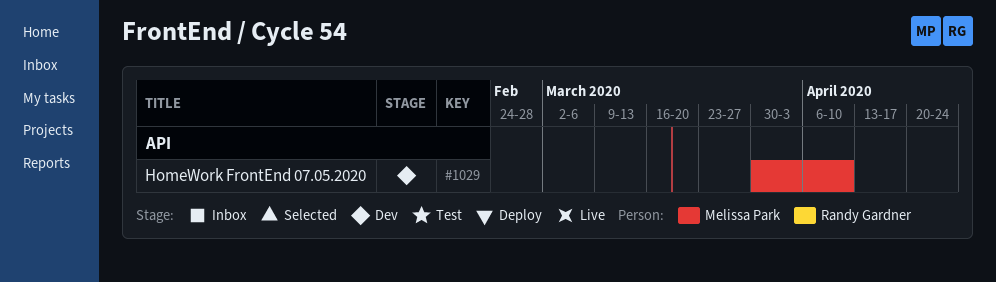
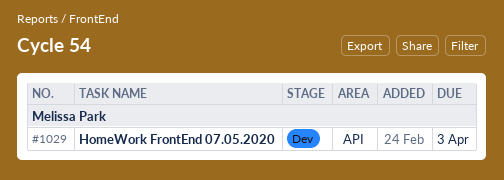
#1029, due: Apr 10 -> Apr 3

